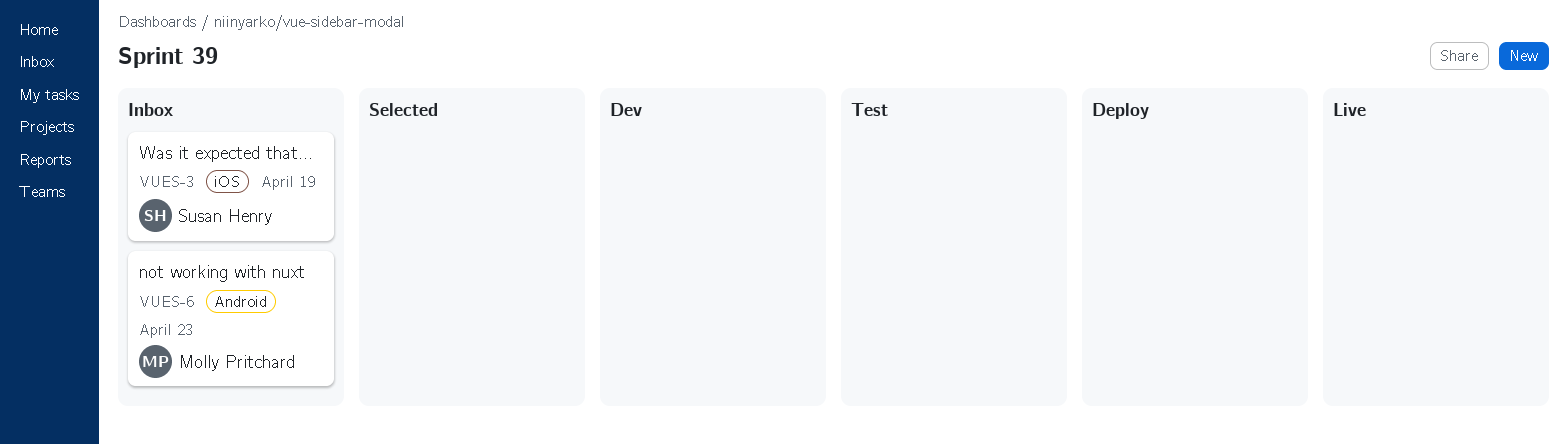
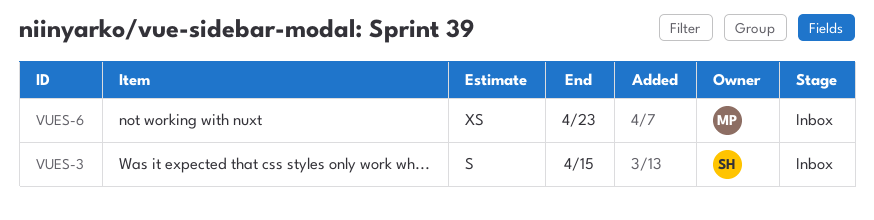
VUES-3, due: Apr 19 -> Apr 15

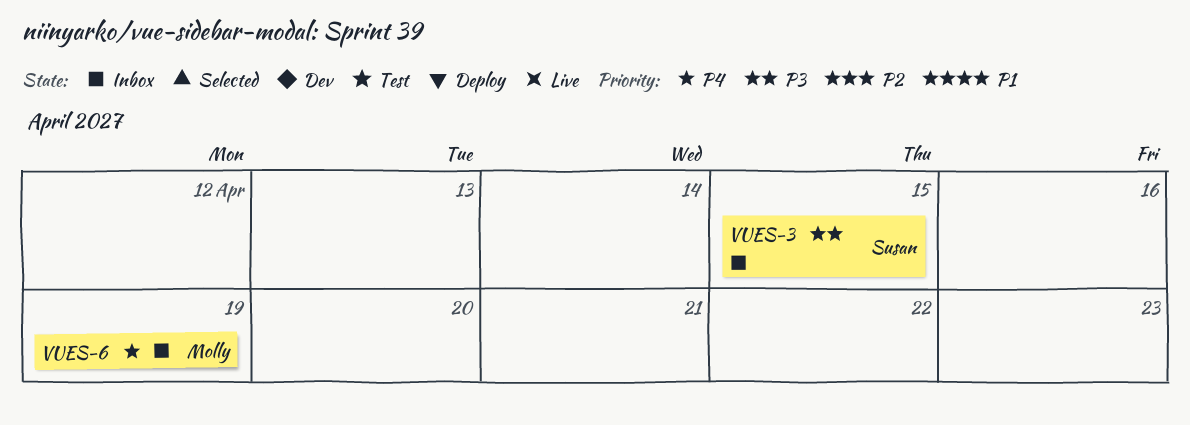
VUES-6, due: Apr 23 -> Apr 19

